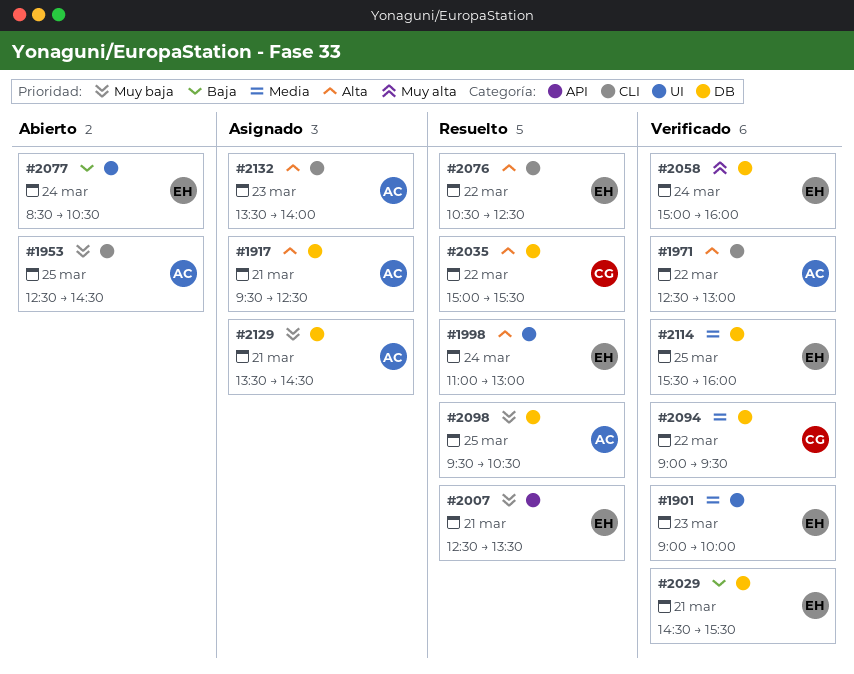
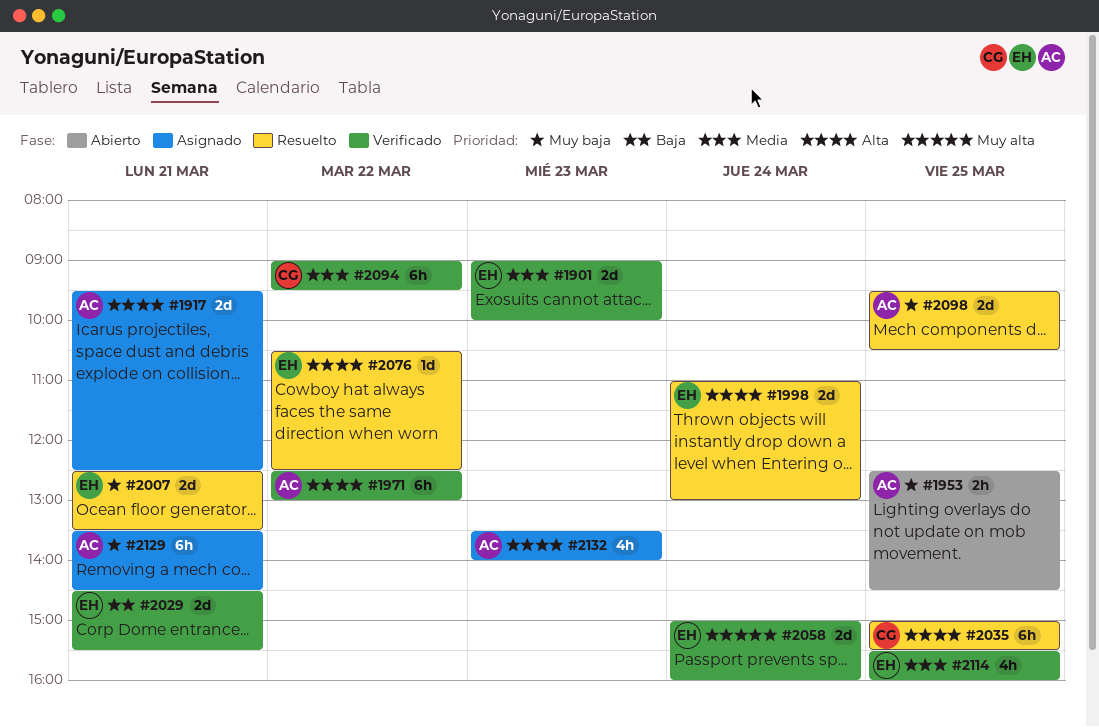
#2035, day: Mar 22 -> Mar 25
#2077: present -> none

